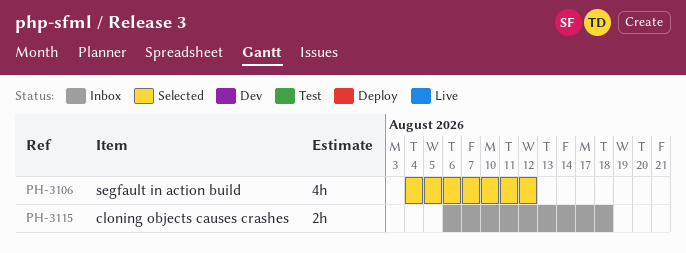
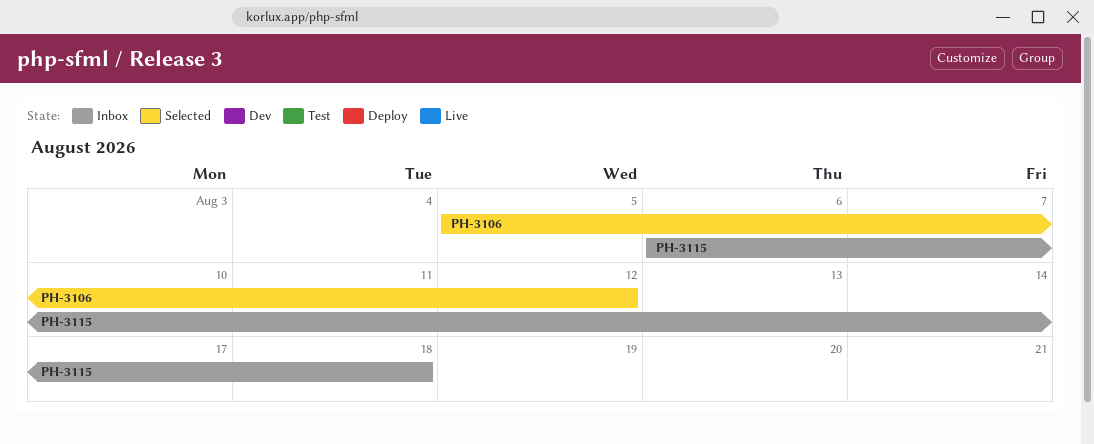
PH-3106, start: Aug 4 -> Aug 5

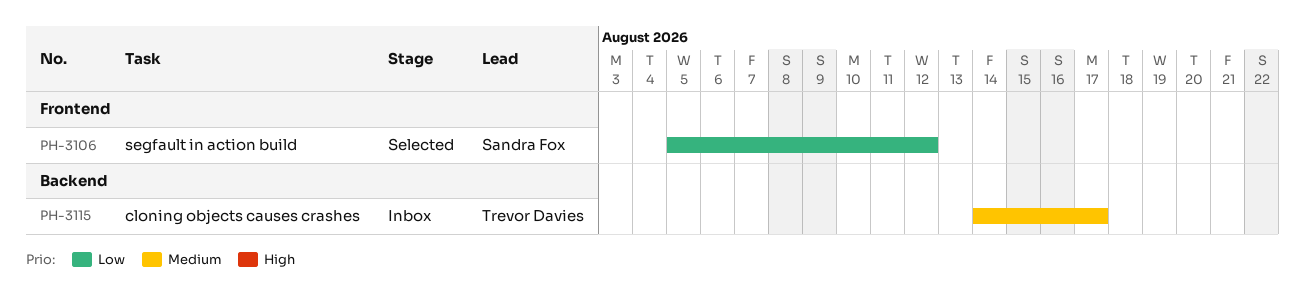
PH-3115, start: Aug 6 -> Aug 14
PH-3115, due: Aug 18 -> Aug 17

